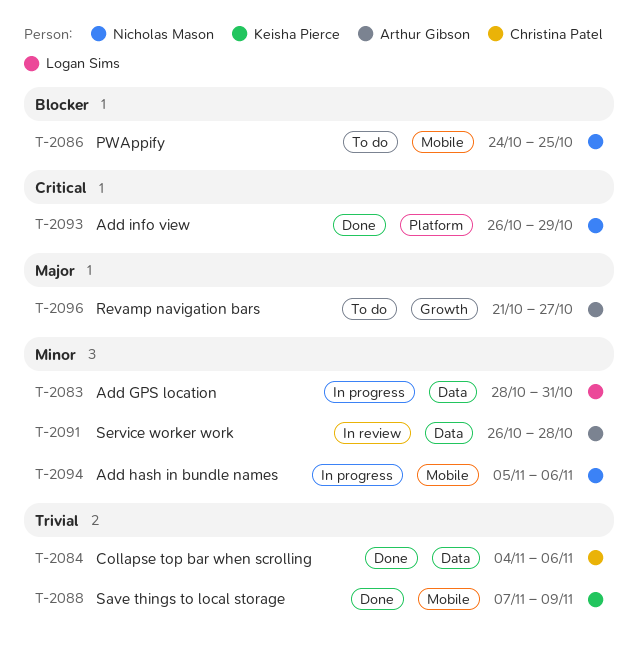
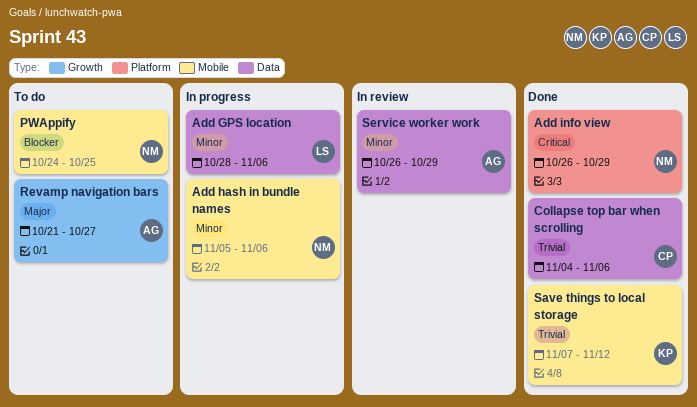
Add GPS location, due: Oct 31 -> Nov 6
Save things to local storage, due: Nov 9 -> Nov 12
Service worker work, due: Oct 28 -> Oct 29

